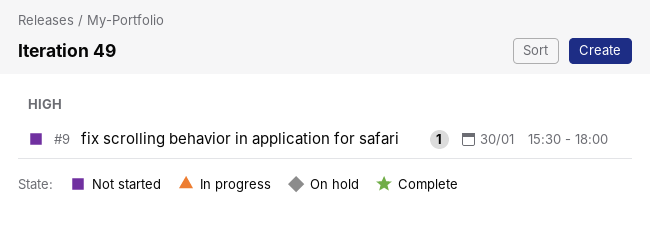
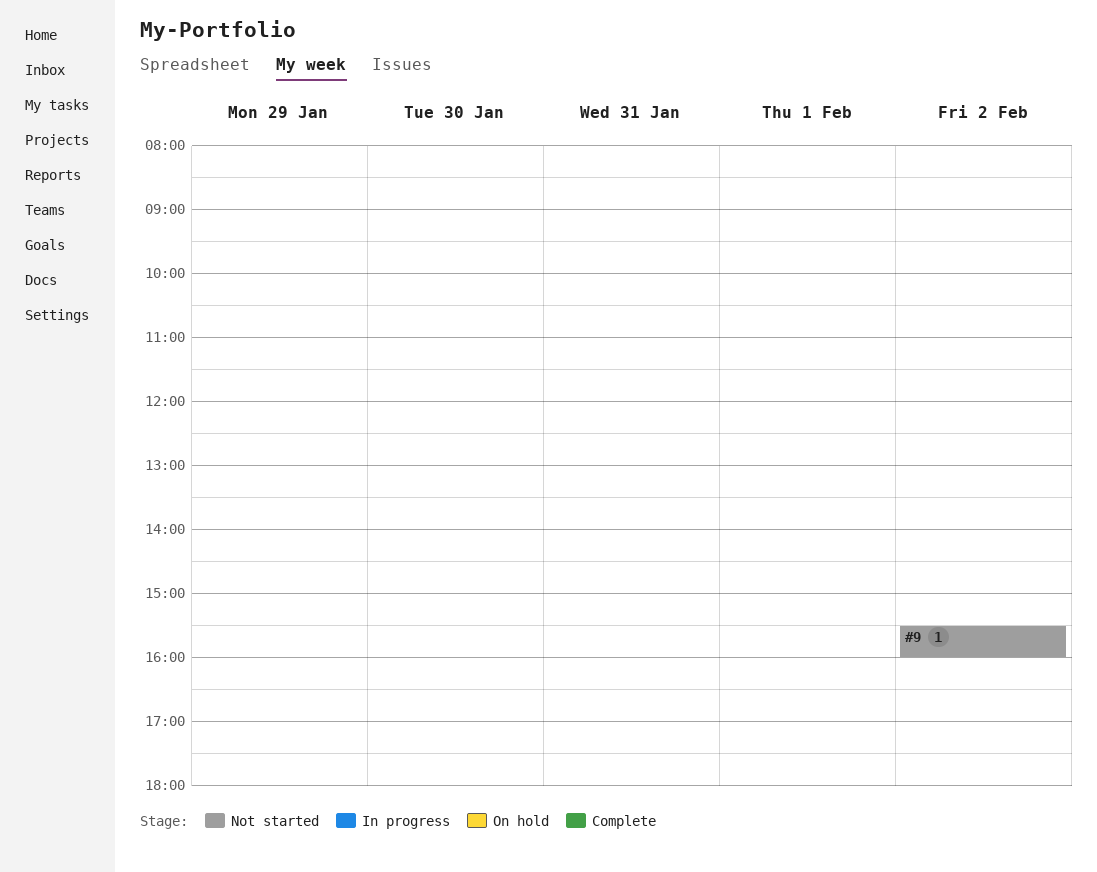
#9, day: Jan 30 -> Feb 2
#9, ends: 18:00 -> 16:00

